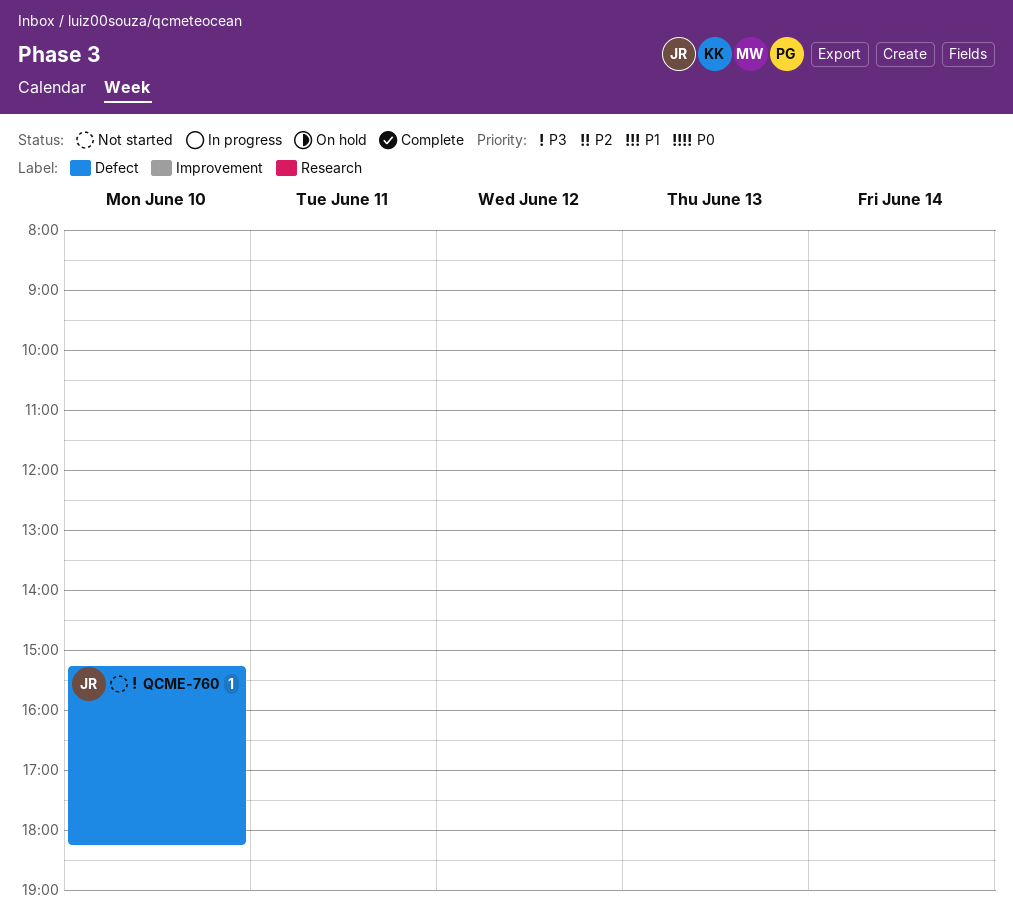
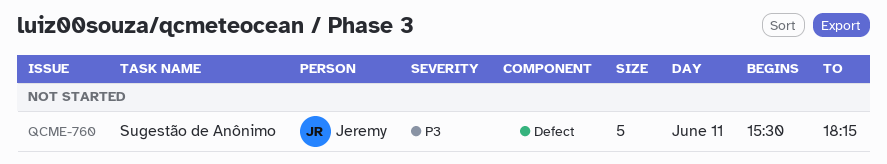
QCME-760, estimate: 1 -> 5
QCME-760, day: Jun 10 -> Jun 11
QCME-760, begins: 15:15 -> 15:30

